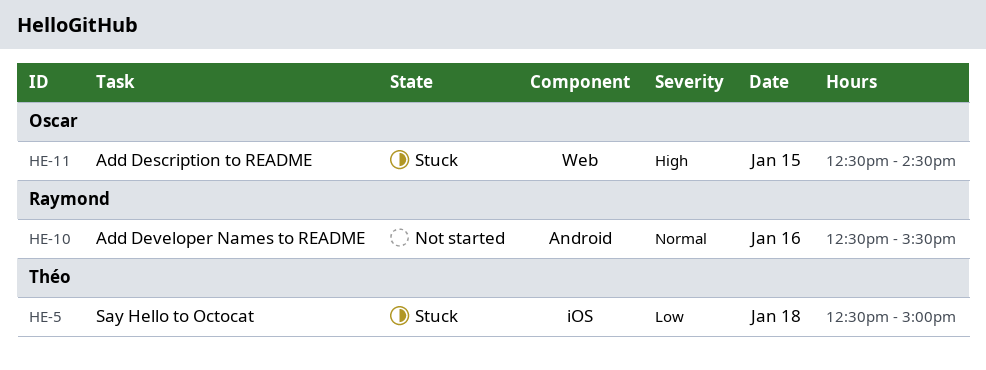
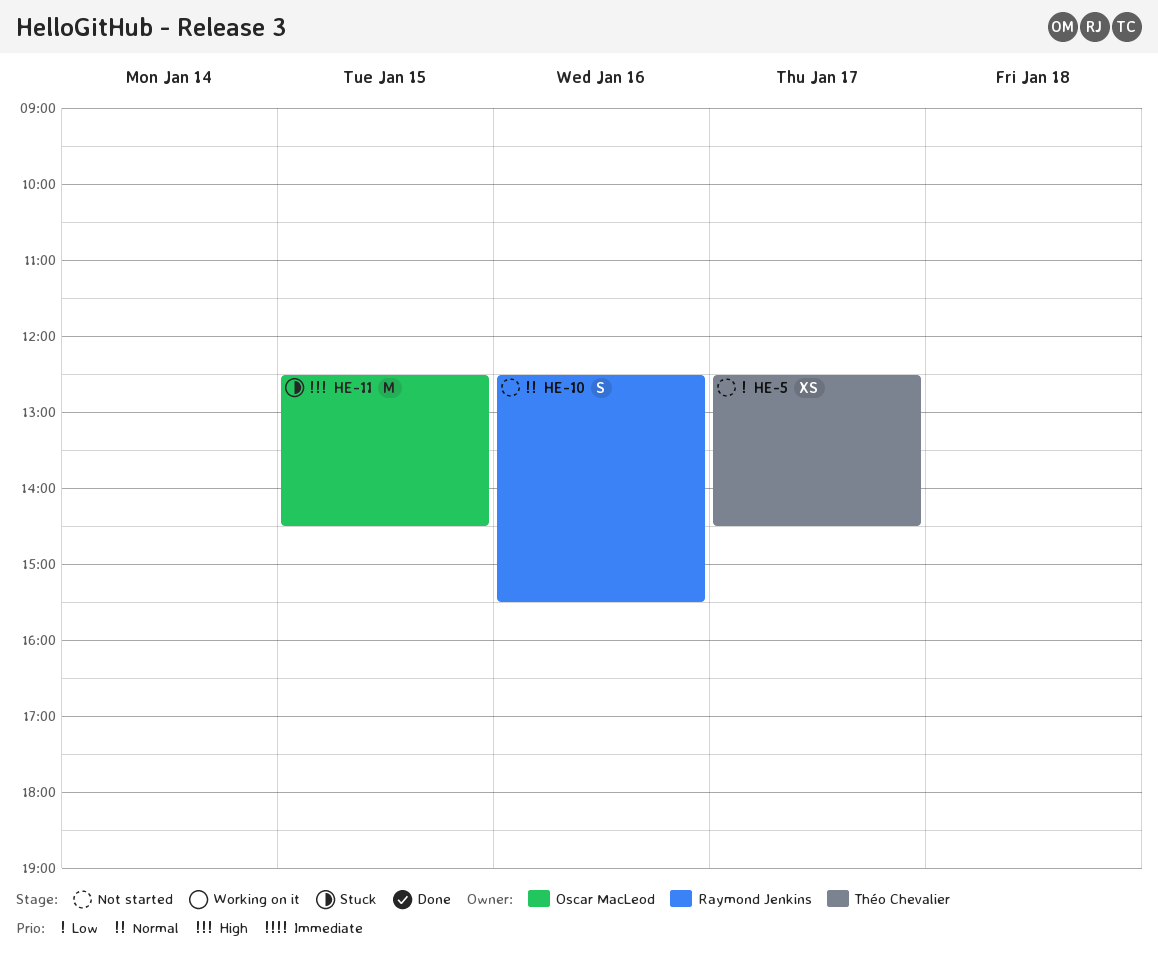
HE-5, status: Stuck -> Not started
HE-5, day: Jan 18 -> Jan 17
HE-5, ends: 15:00 -> 14:30

